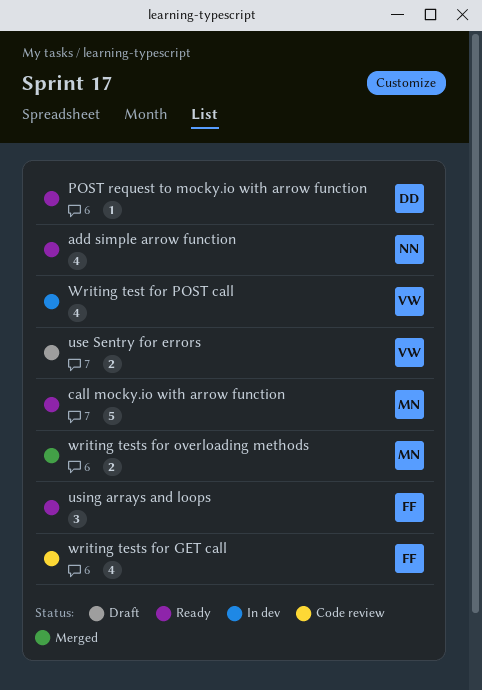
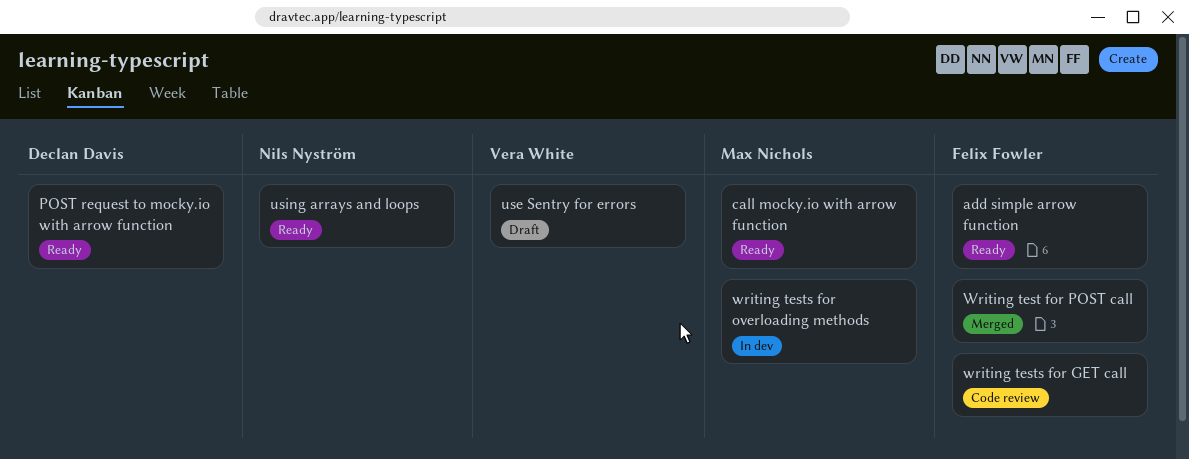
add simple arrow function, owner: Nils Nyström -> Felix Fowler
using arrays and loops, owner: Felix Fowler -> Nils Nyström
Writing test for POST call, status: In dev -> Merged
Writing test for POST call, owner: Vera White -> Felix Fowler
writing tests for overloading methods, status: Merged -> In dev

